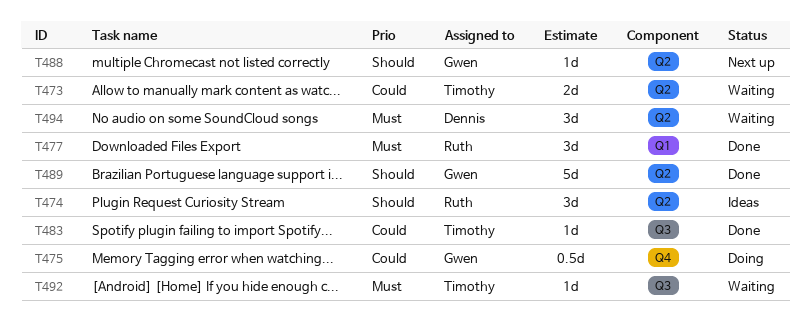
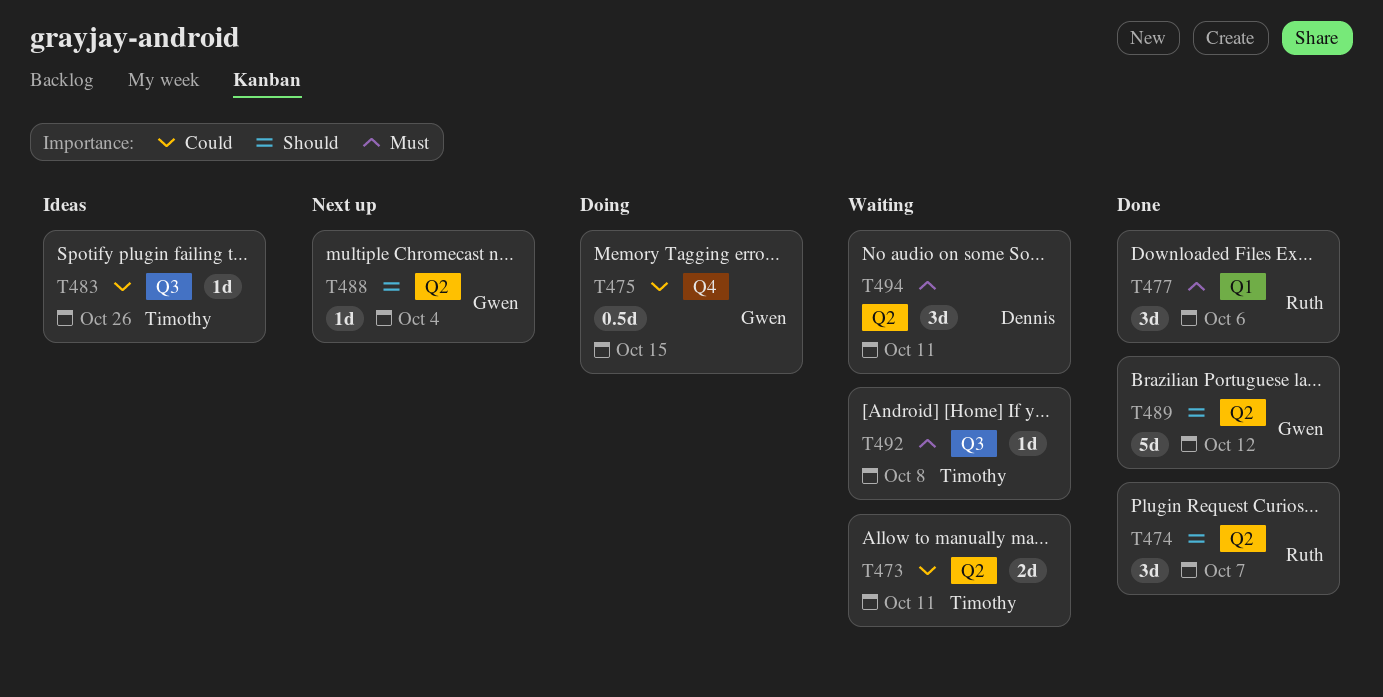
T474, status: Ideas -> Done
T483, status: Done -> Ideas

